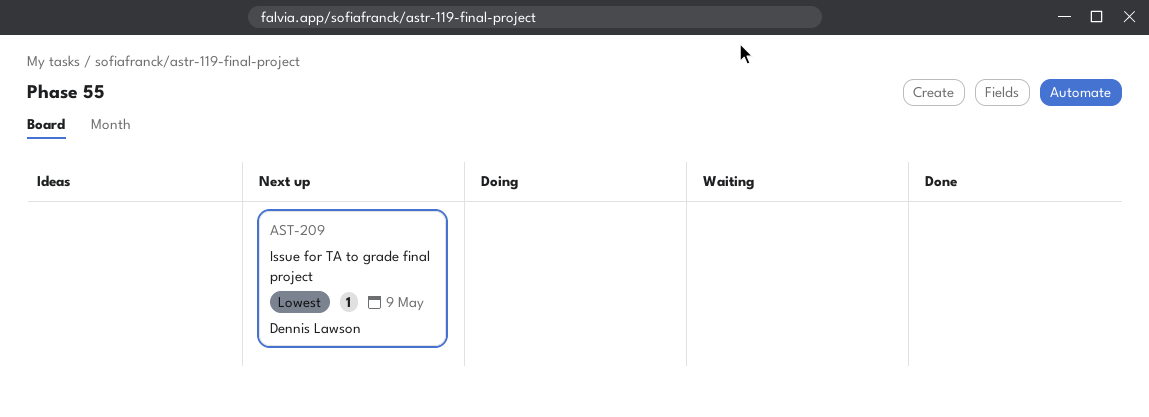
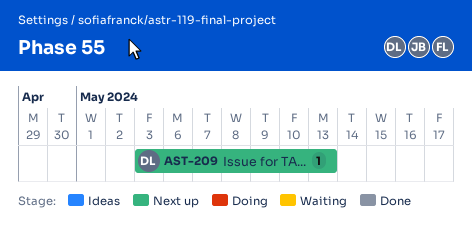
AST-209, due: May 9 -> May 13

